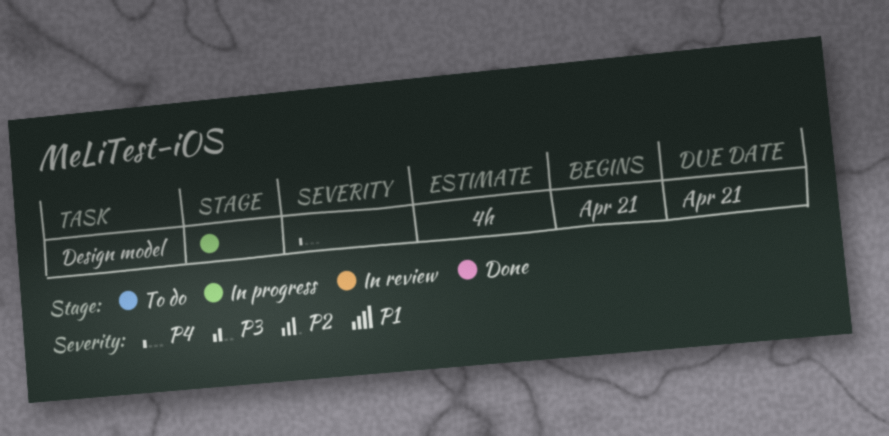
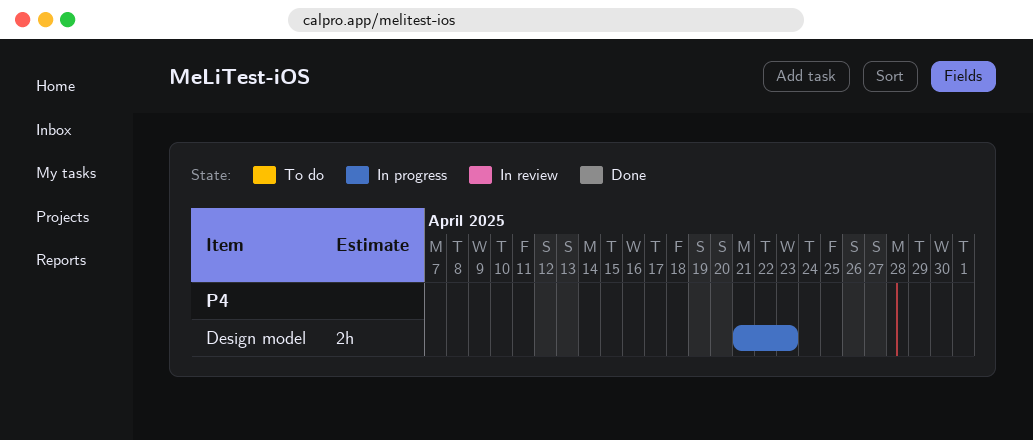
Design model, estimate: 4h -> 2h
Design model, due: Apr 21 -> Apr 23

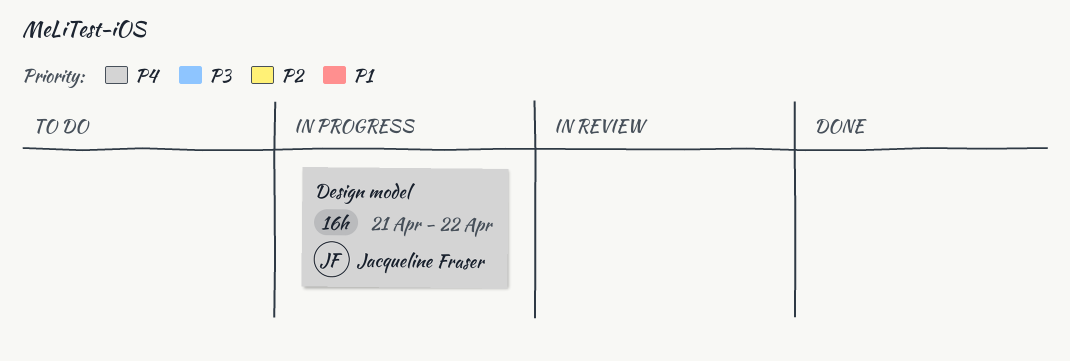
Design model, estimate: 2h -> 16h
Design model, due: Apr 23 -> Apr 22

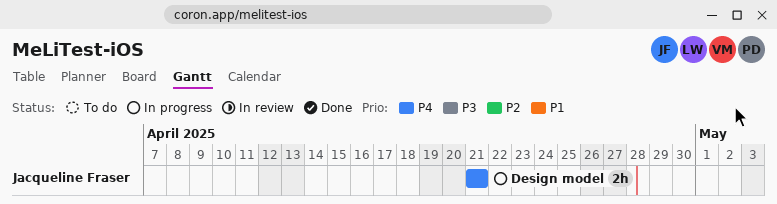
Design model, estimate: 16h -> 2h
Design model, due: Apr 22 -> Apr 21

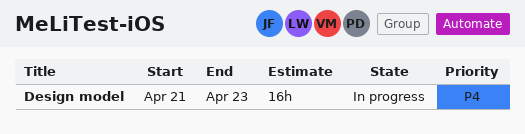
Design model, estimate: 2h -> 16h
Design model, due: Apr 21 -> Apr 23

